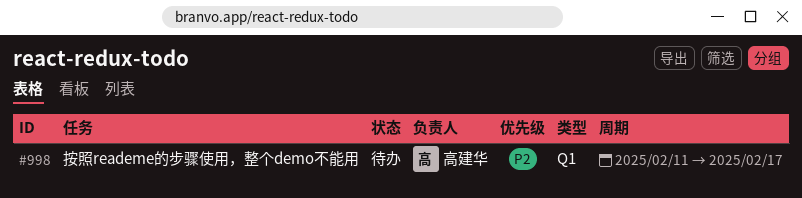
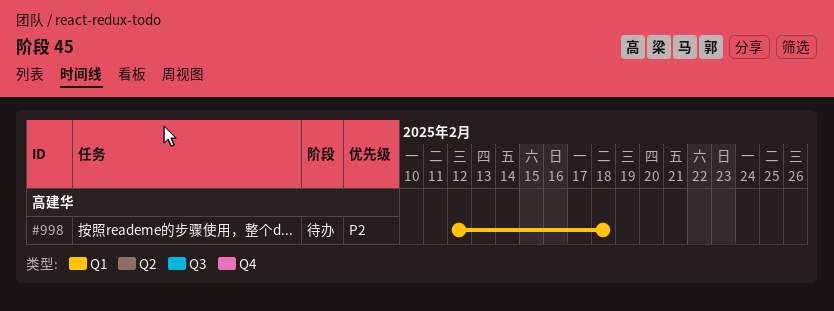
#998, start: Feb 11 -> Feb 12
#998, due: Feb 17 -> Feb 18

